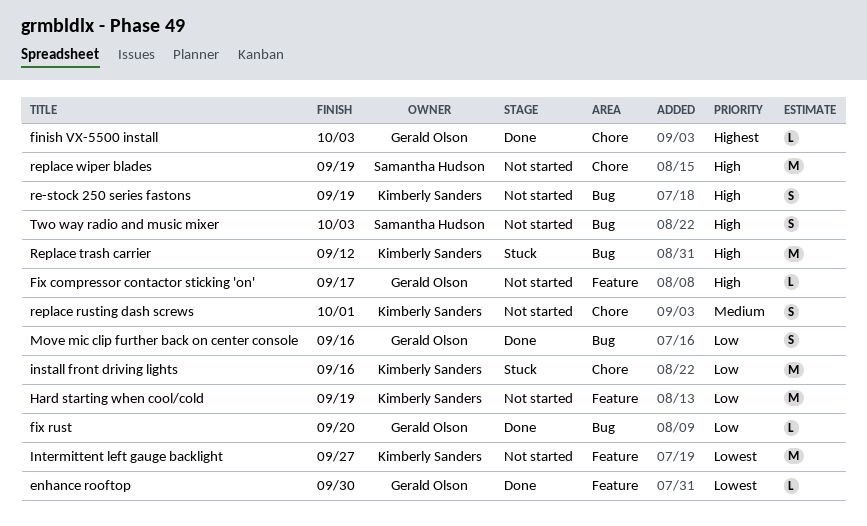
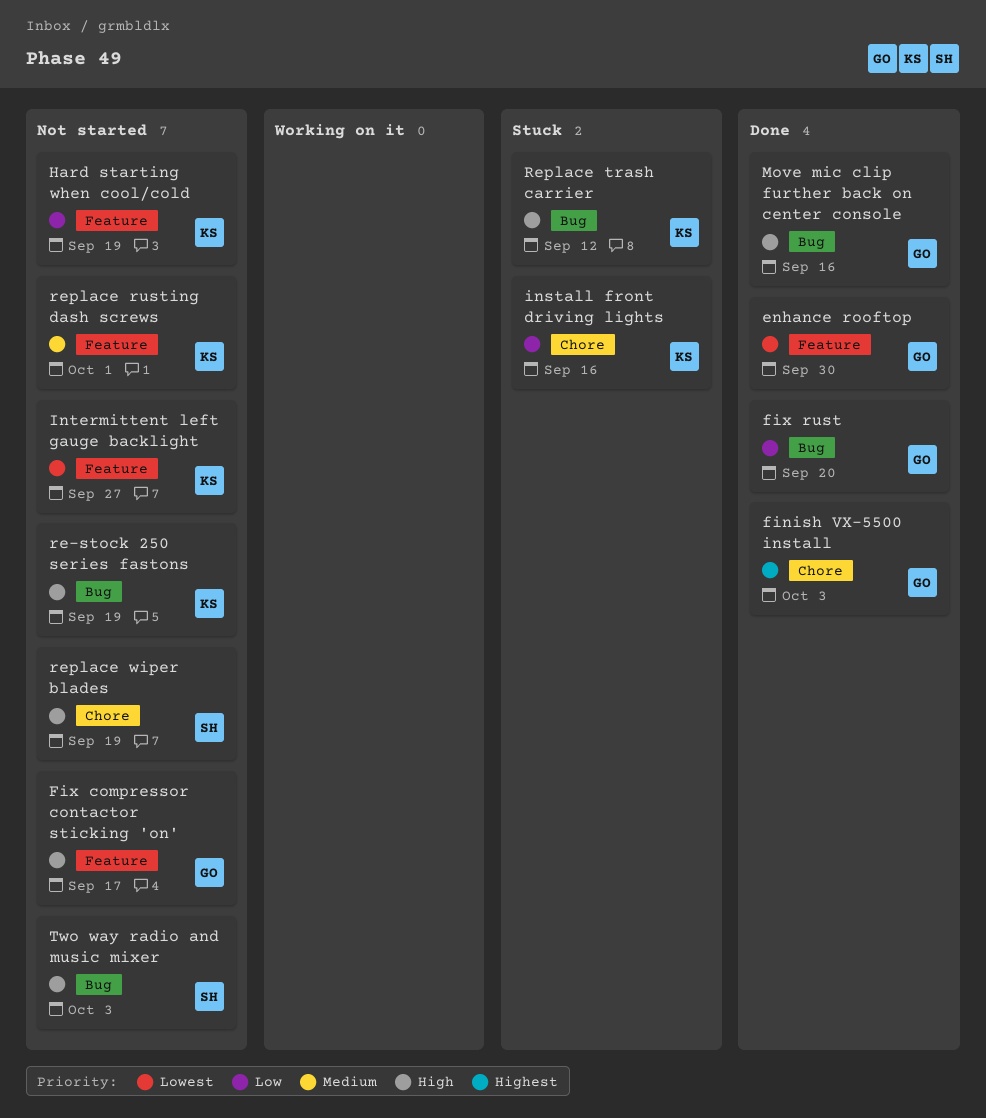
Move mic clip further back on center console, priority: Low -> High
replace rusting dash screws, label: Chore -> Feature

